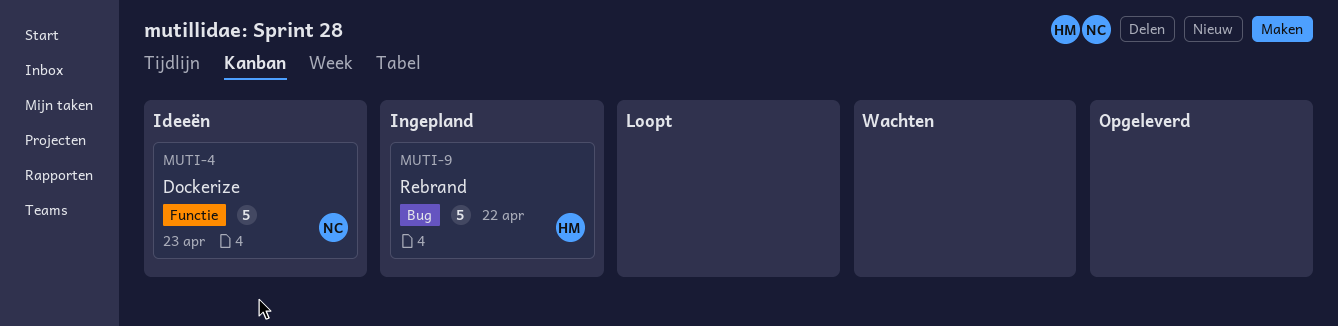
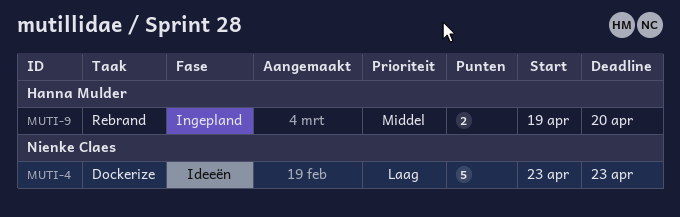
MUTI-9, estimate: 5 -> 2
MUTI-9, due: Apr 22 -> Apr 20

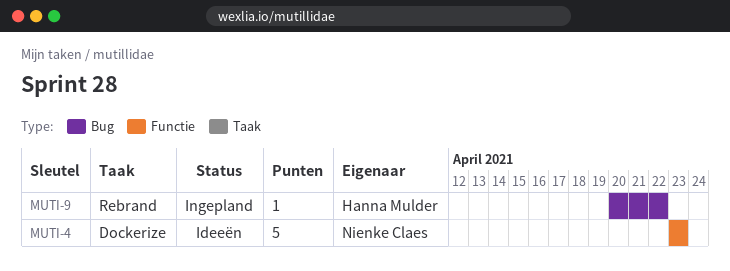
MUTI-9, estimate: 2 -> 1
MUTI-9, start: Apr 19 -> Apr 20
MUTI-9, due: Apr 20 -> Apr 22

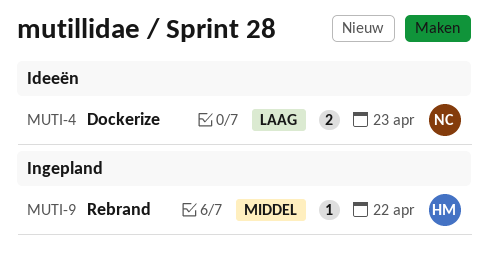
MUTI-4, estimate: 5 -> 2

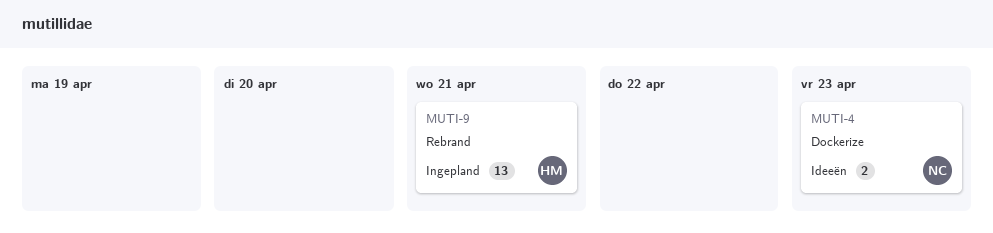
MUTI-9, estimate: 1 -> 13
MUTI-9, due: Apr 22 -> Apr 21

